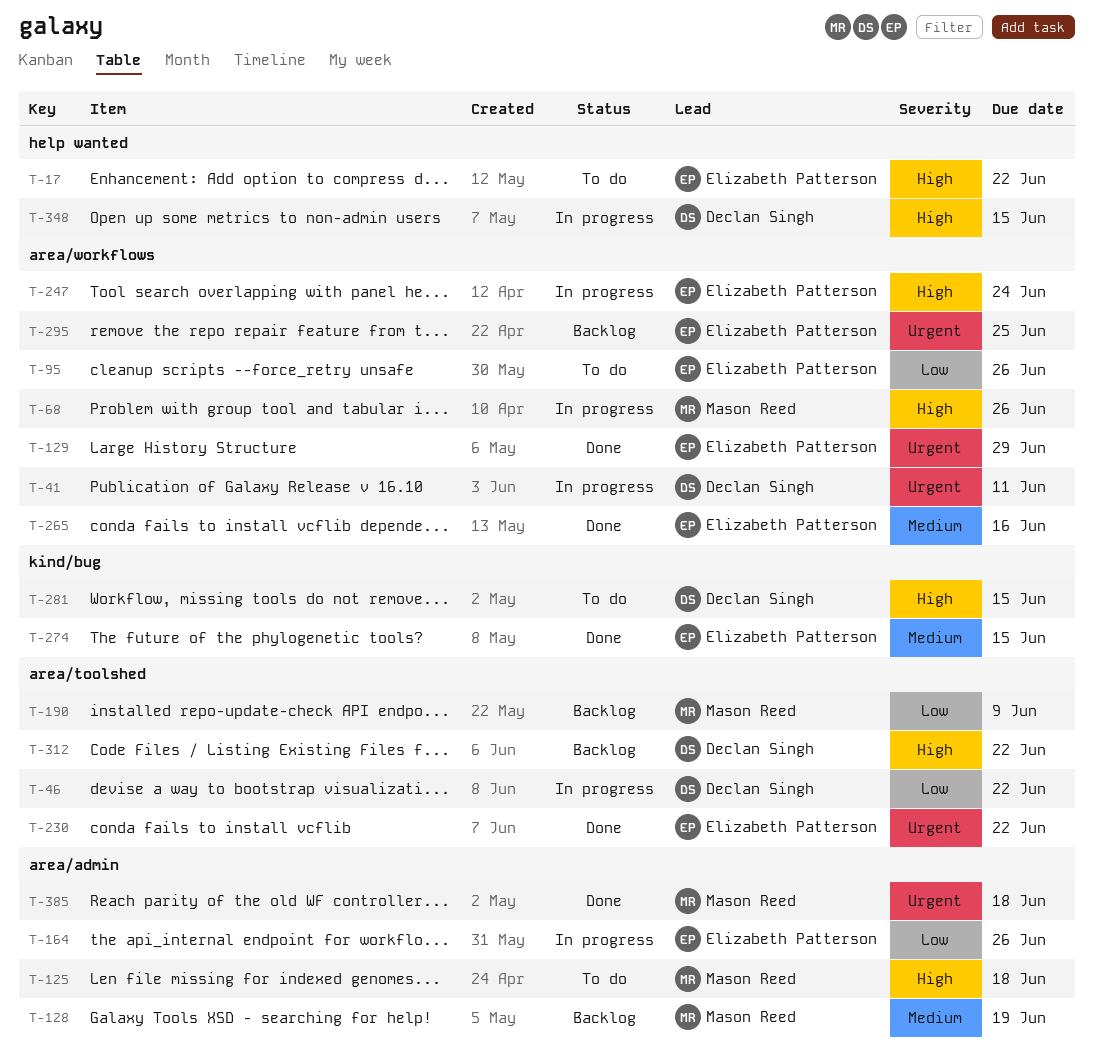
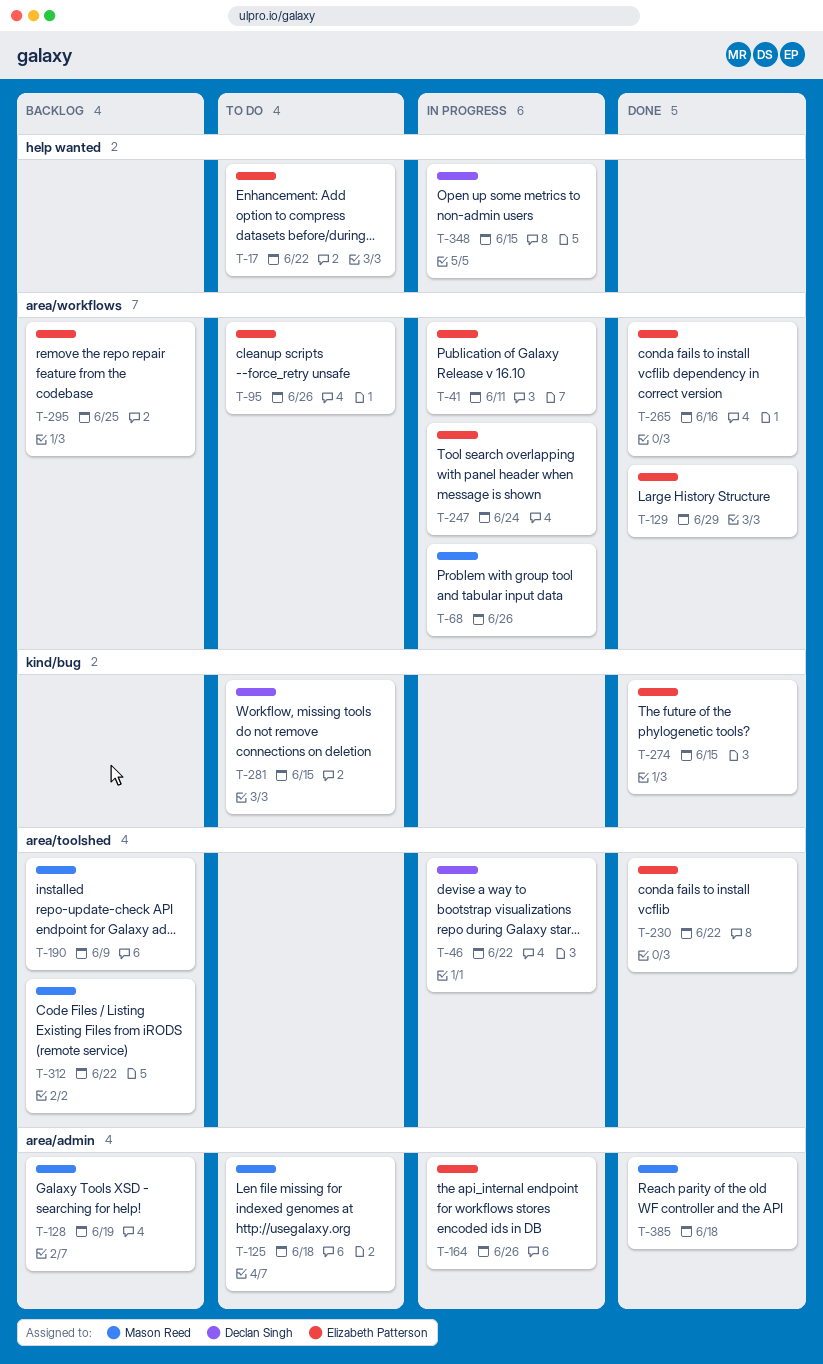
T-41, owner: Declan Singh -> Elizabeth Patterson
T-312, owner: Declan Singh -> Mason Reed

